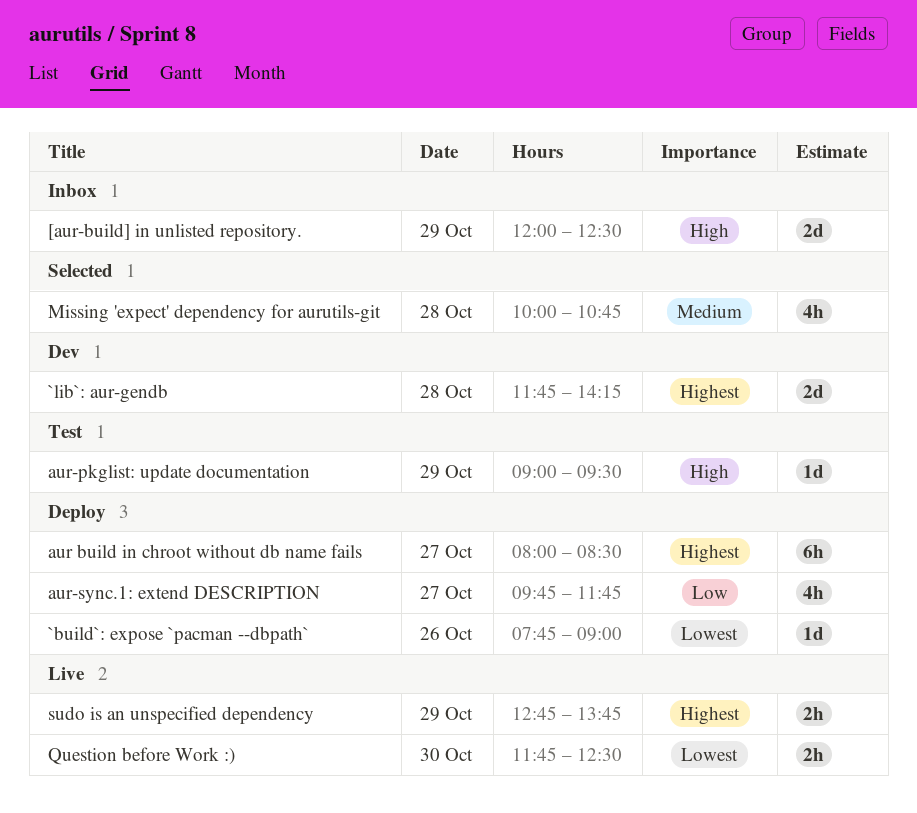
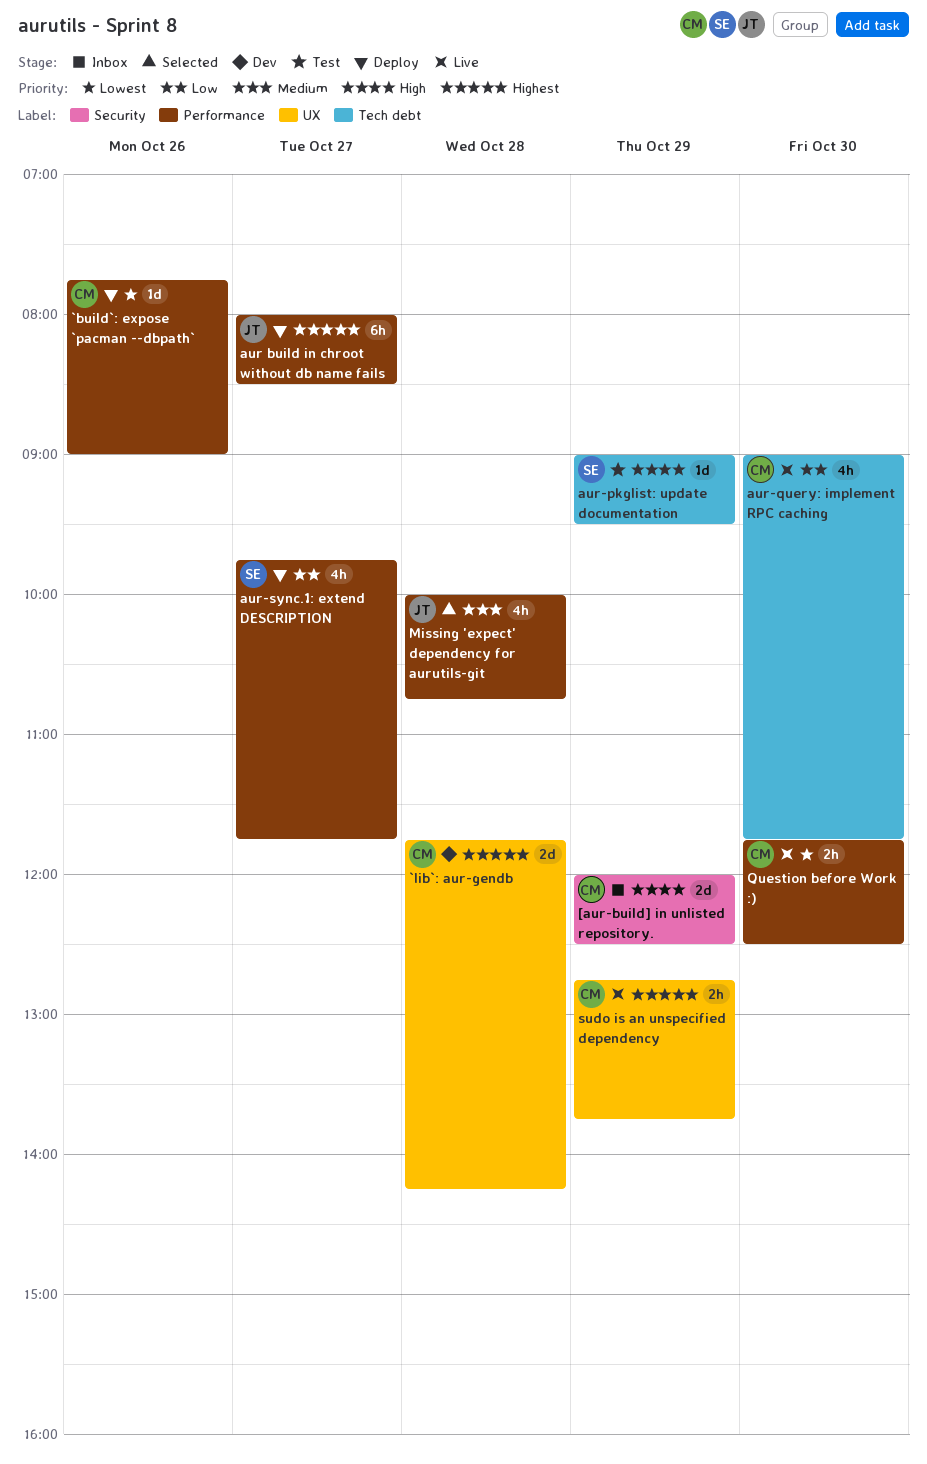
aur-query: implement RPC caching: none -> present

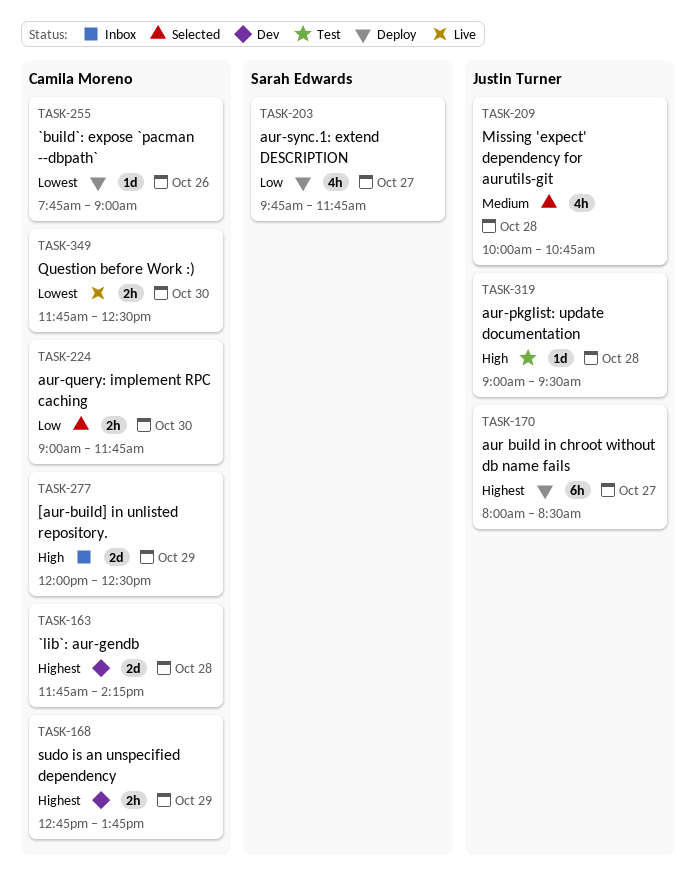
aur-pkglist: update documentation, owner: Sarah Edwards -> Justin Turner
aur-pkglist: update documentation, day: Oct 29 -> Oct 28
aur-query: implement RPC caching, status: Live -> Selected
aur-query: implement RPC caching, estimate: 4h -> 2h
sudo is an unspecified dependency, status: Live -> Dev

